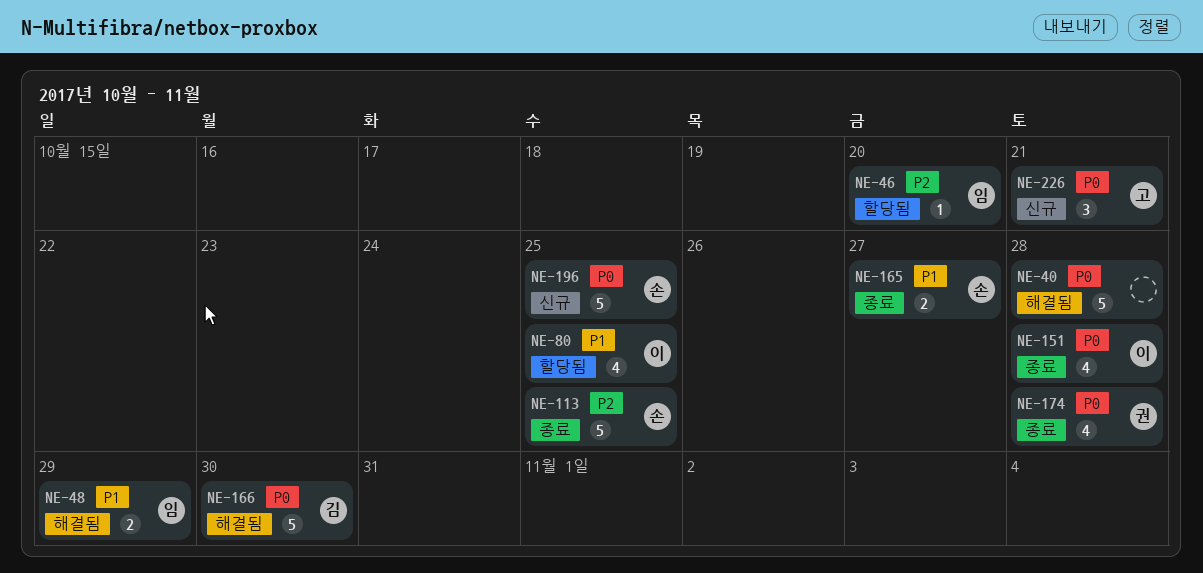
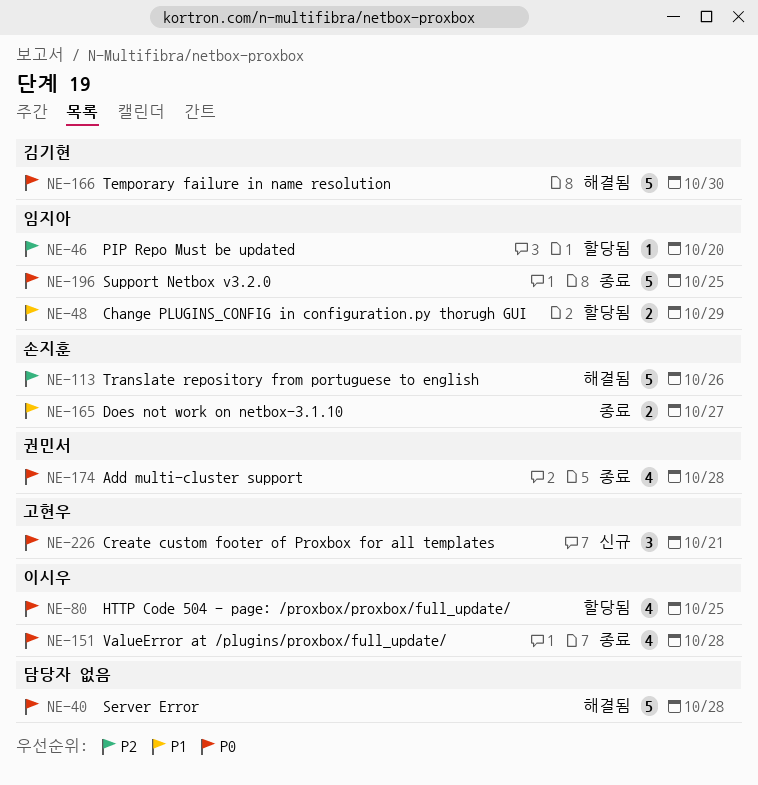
NE-48, status: 해결됨 -> 할당됨
NE-80, priority: P1 -> P0
NE-113, status: 종료 -> 해결됨
NE-113, due: Oct 25 -> Oct 26
NE-196, status: 신규 -> 종료
NE-196, owner: 손지훈 -> 임지아

